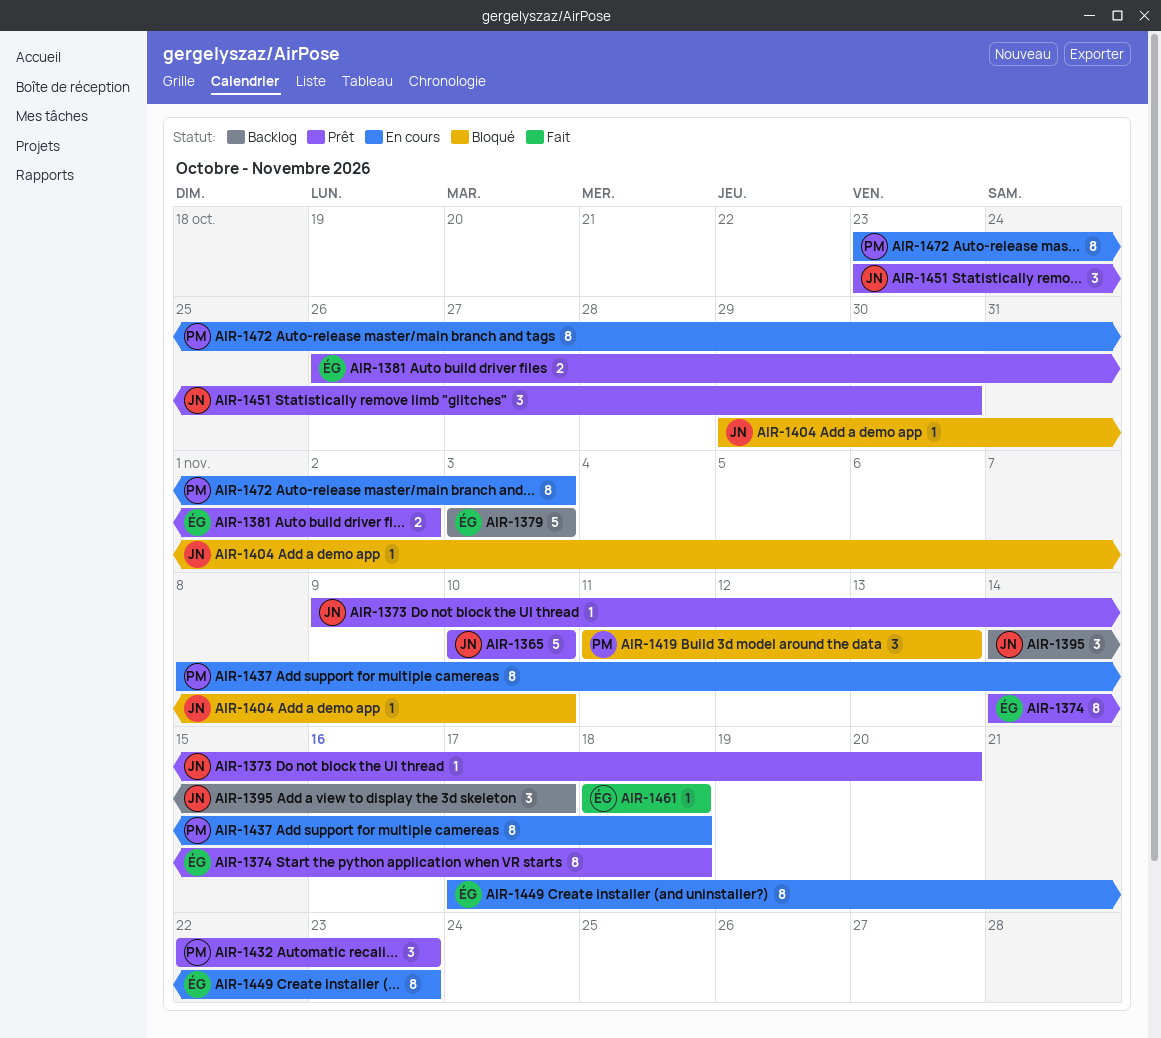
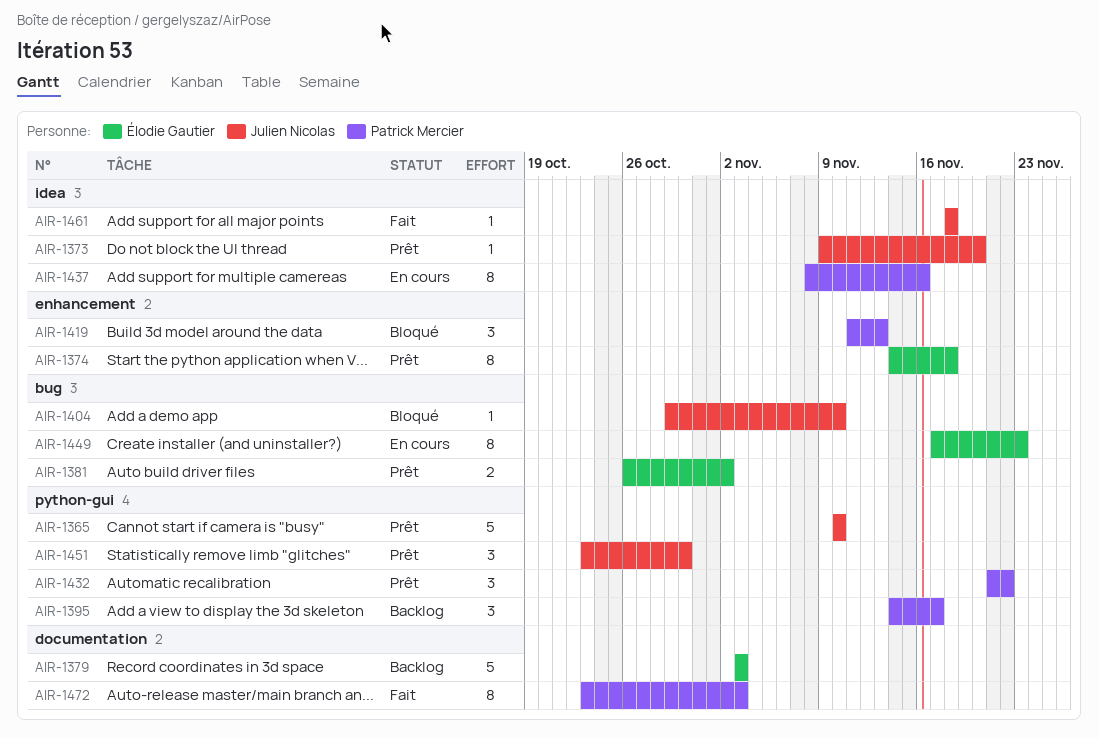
AIR-1395, owner: Julien Nicolas -> Patrick Mercier
AIR-1432, start: Nov 22 -> Nov 21
AIR-1432, due: Nov 23 -> Nov 22
AIR-1437, due: Nov 18 -> Nov 16
AIR-1461, owner: Élodie Gautier -> Julien Nicolas
AIR-1472, status: En cours -> Fait

